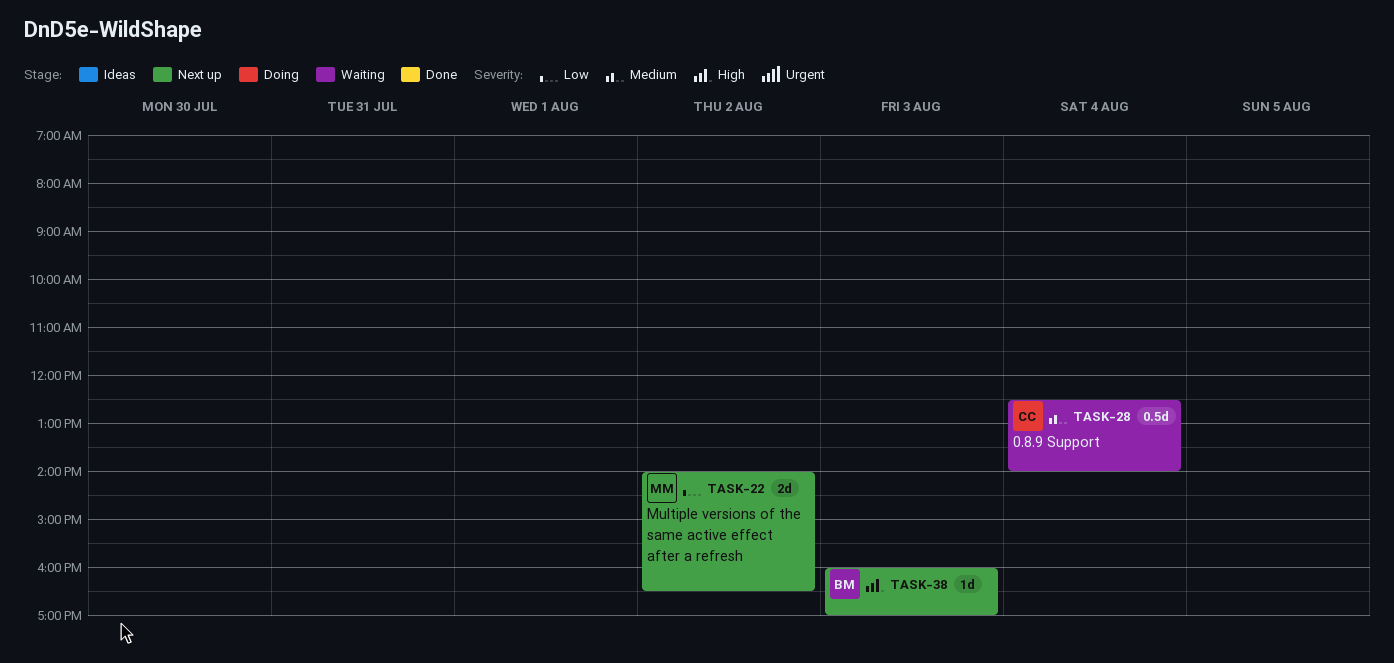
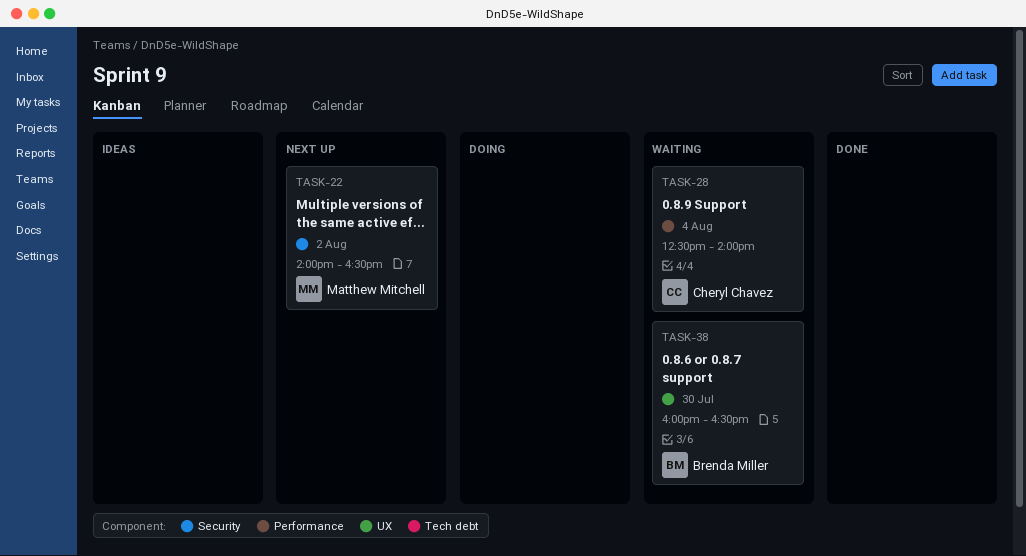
TASK-38, status: Next up -> Waiting
TASK-38, day: Aug 3 -> Jul 30
TASK-38, ends: 17:00 -> 16:30

